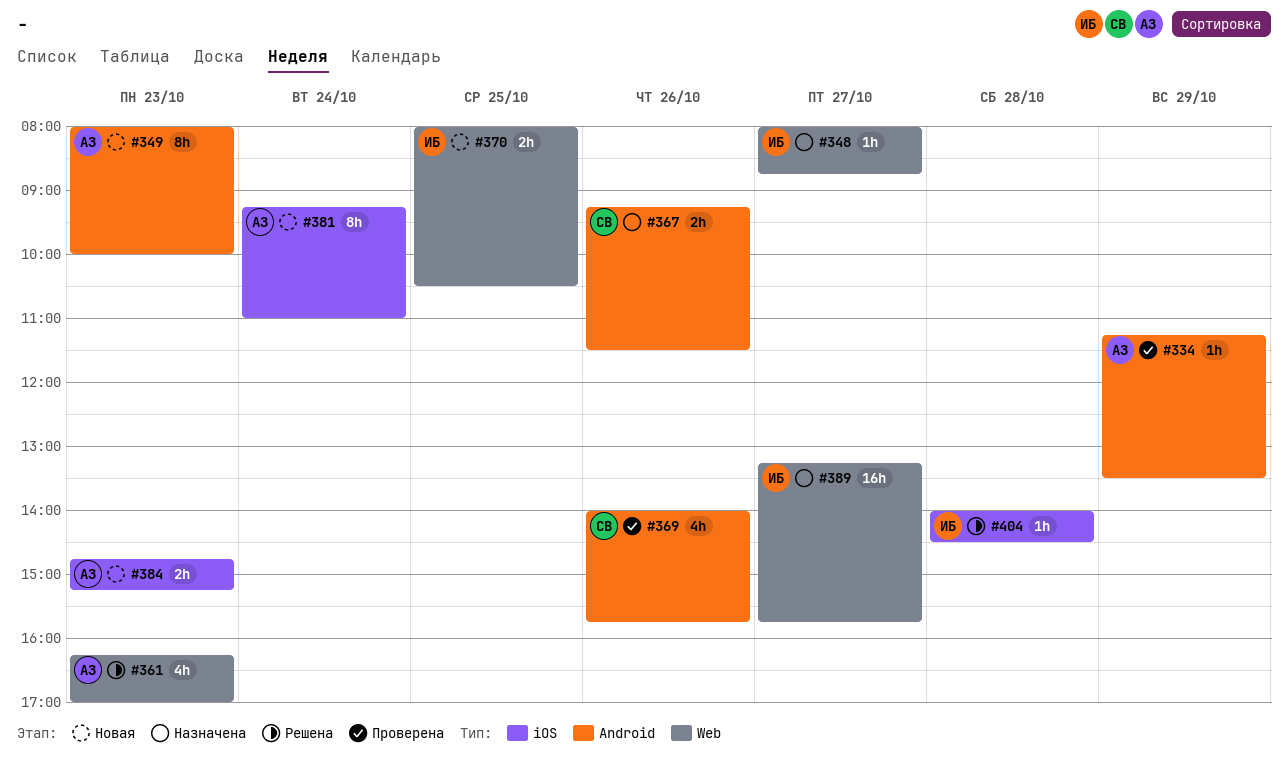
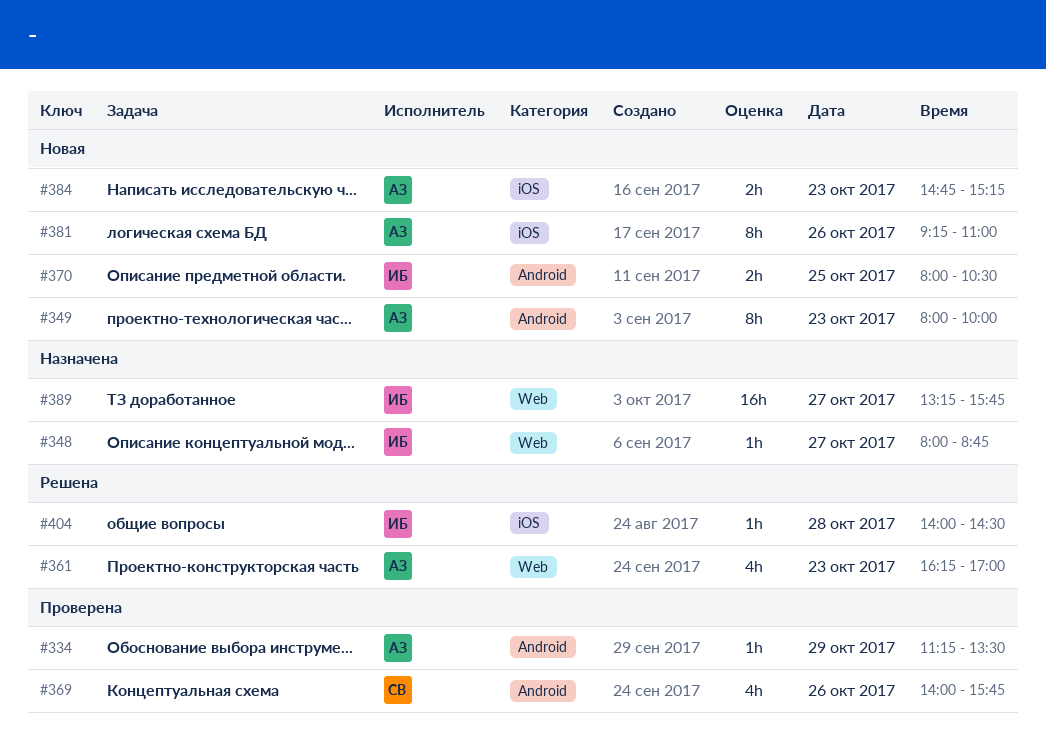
#367: present -> none
#370, label: Web -> Android
#381, day: Oct 24 -> Oct 26

